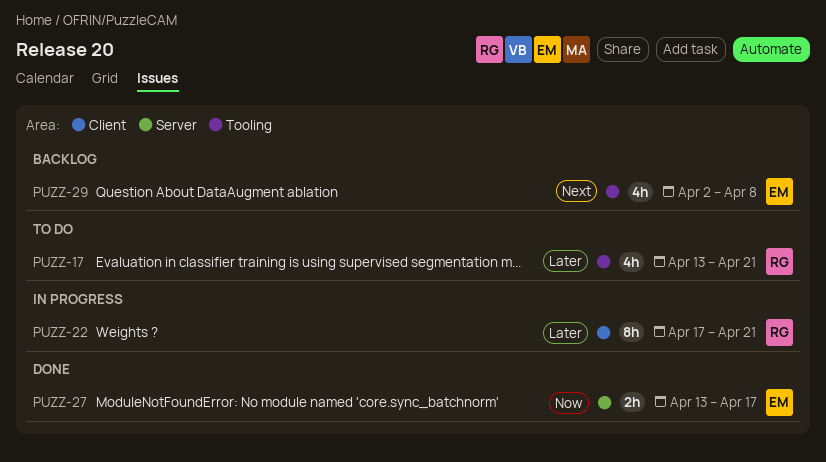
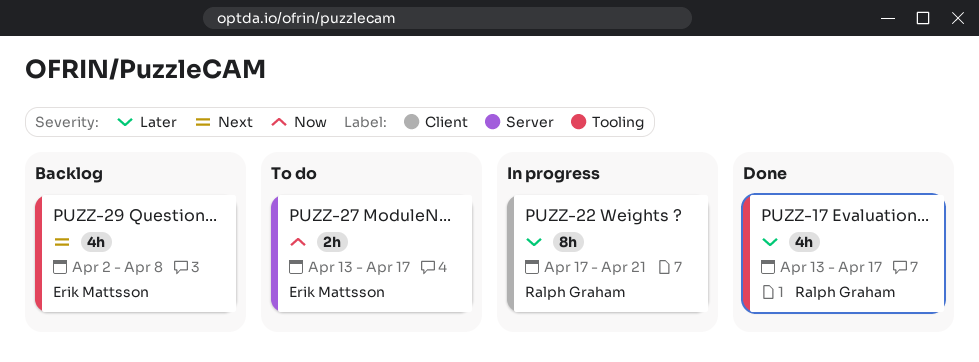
PUZZ-17, status: To do -> Done
PUZZ-17, due: Apr 21 -> Apr 17
PUZZ-27, status: Done -> To do

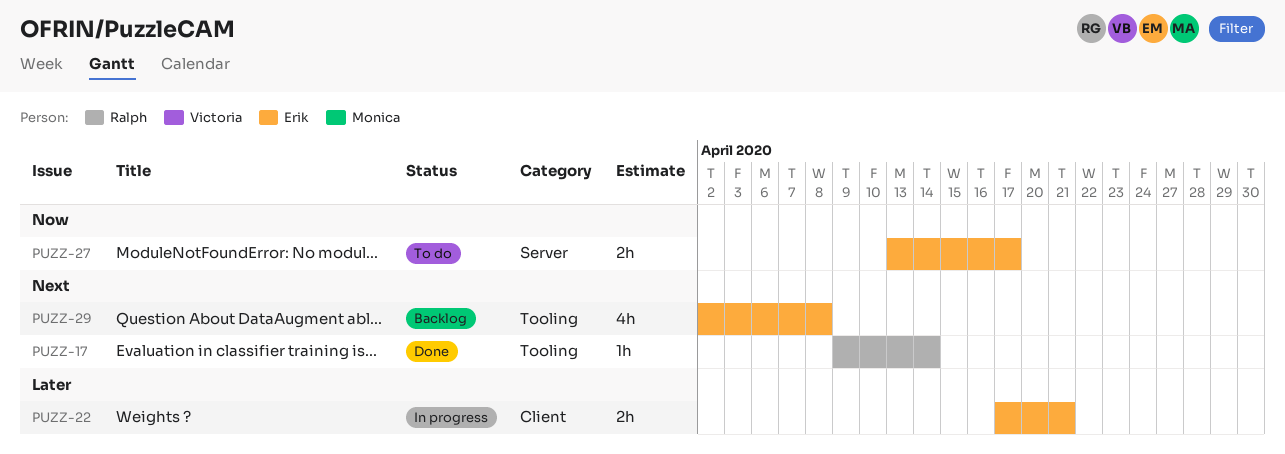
PUZZ-17, priority: Later -> Next
PUZZ-17, estimate: 4h -> 1h
PUZZ-17, start: Apr 13 -> Apr 9
PUZZ-17, due: Apr 17 -> Apr 14
PUZZ-22, owner: Ralph Graham -> Erik Mattsson
PUZZ-22, estimate: 8h -> 2h

